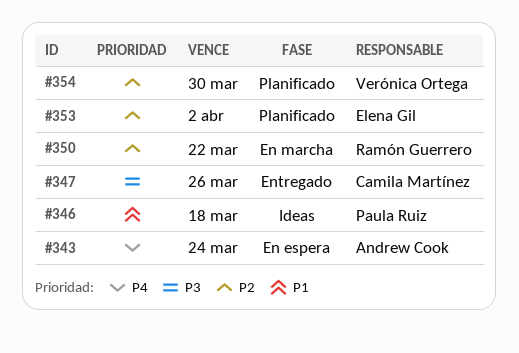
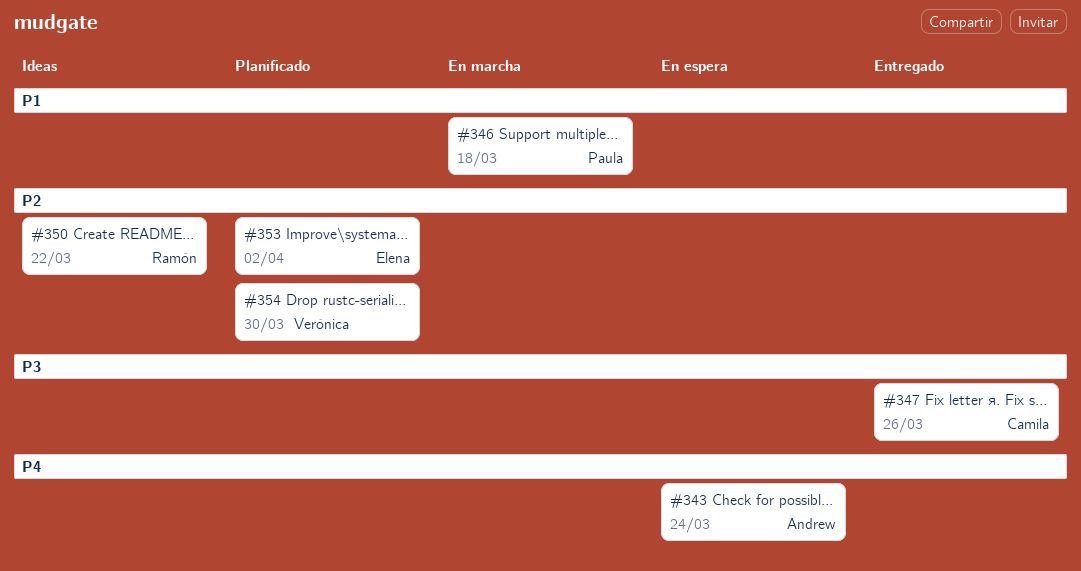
#346, status: Ideas -> En marcha
#350, status: En marcha -> Ideas

